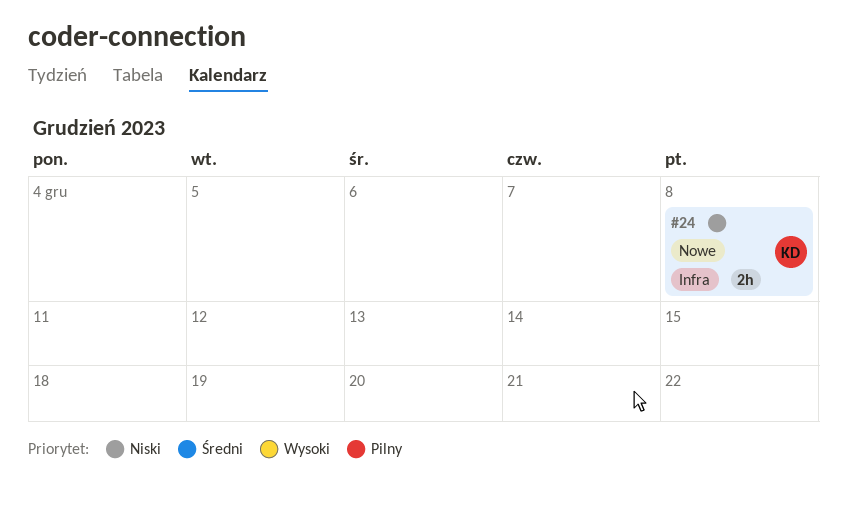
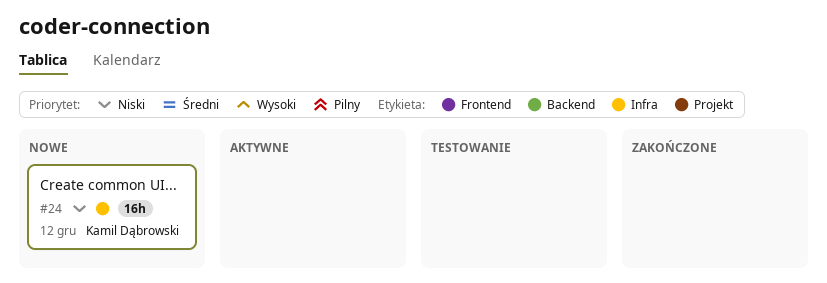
#24, estimate: 2h -> 16h
#24, due: Dec 8 -> Dec 12

